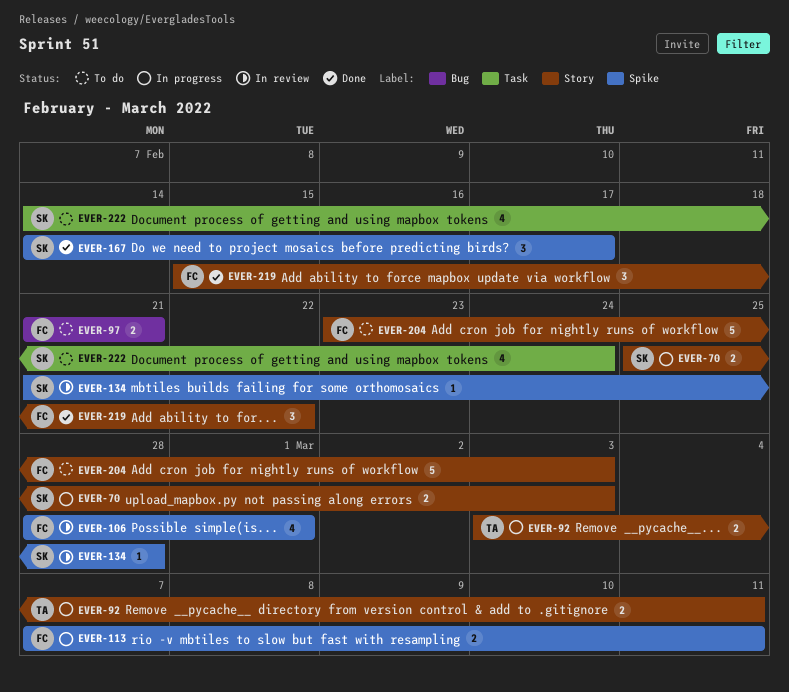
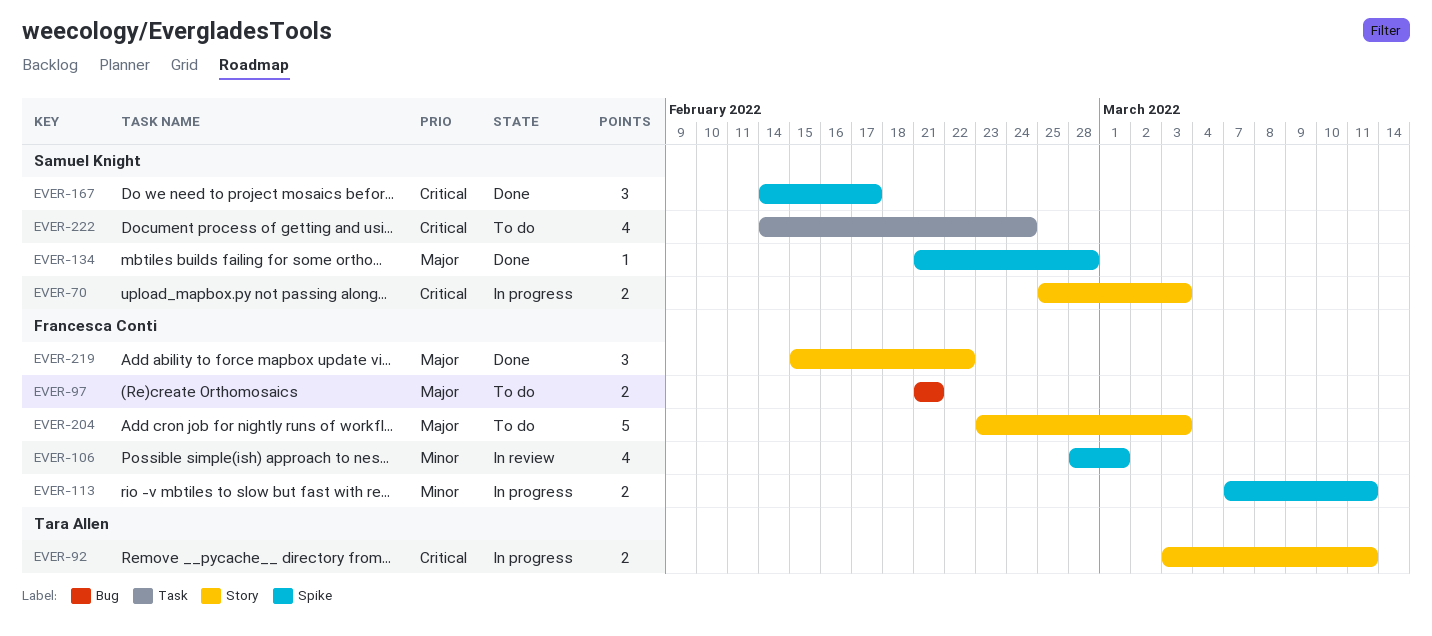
EVER-134, status: In review -> Done

